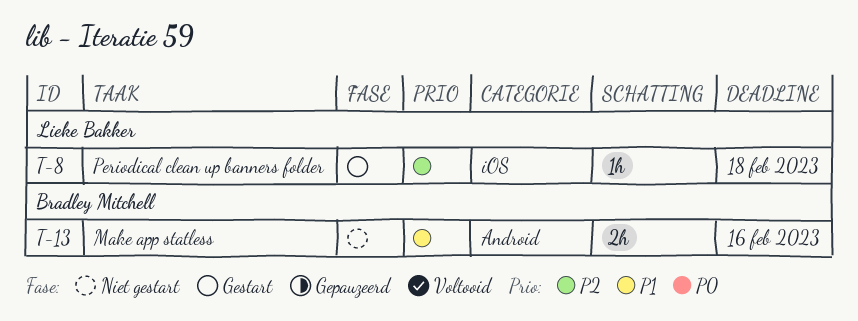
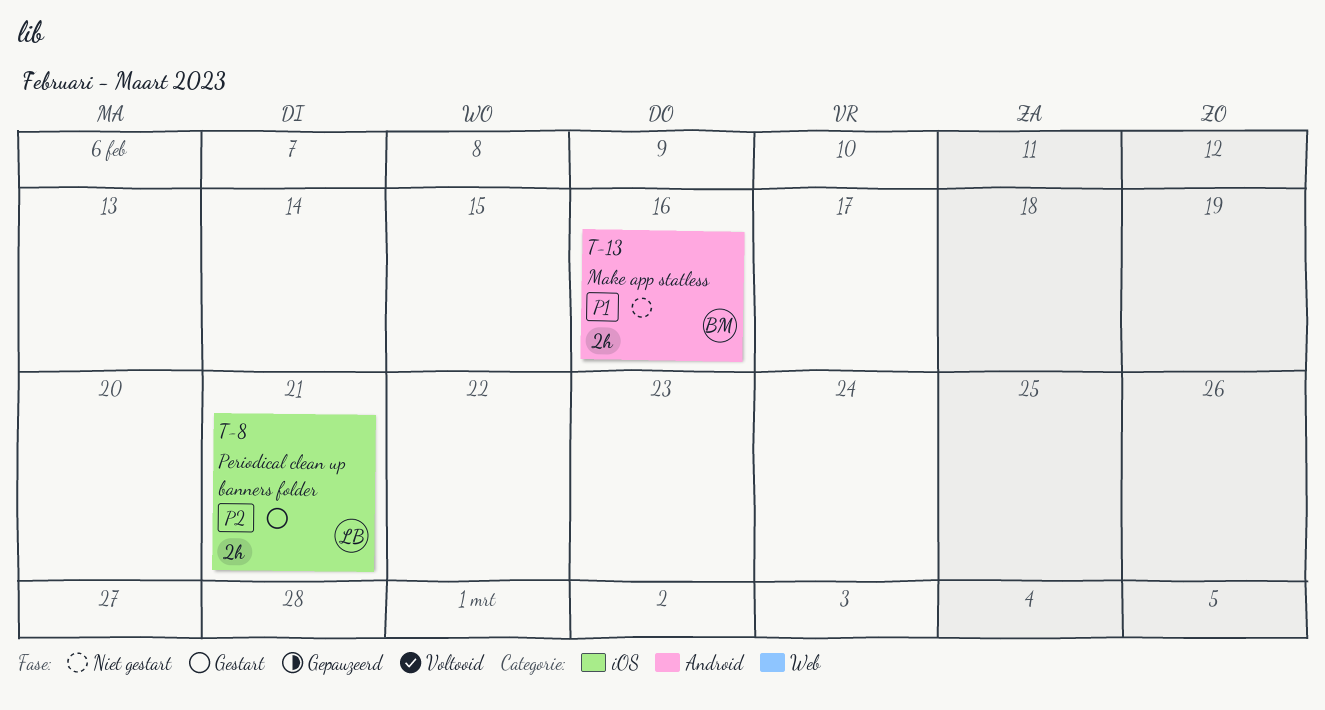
T-8, estimate: 1h -> 2h
T-8, due: Feb 18 -> Feb 21

